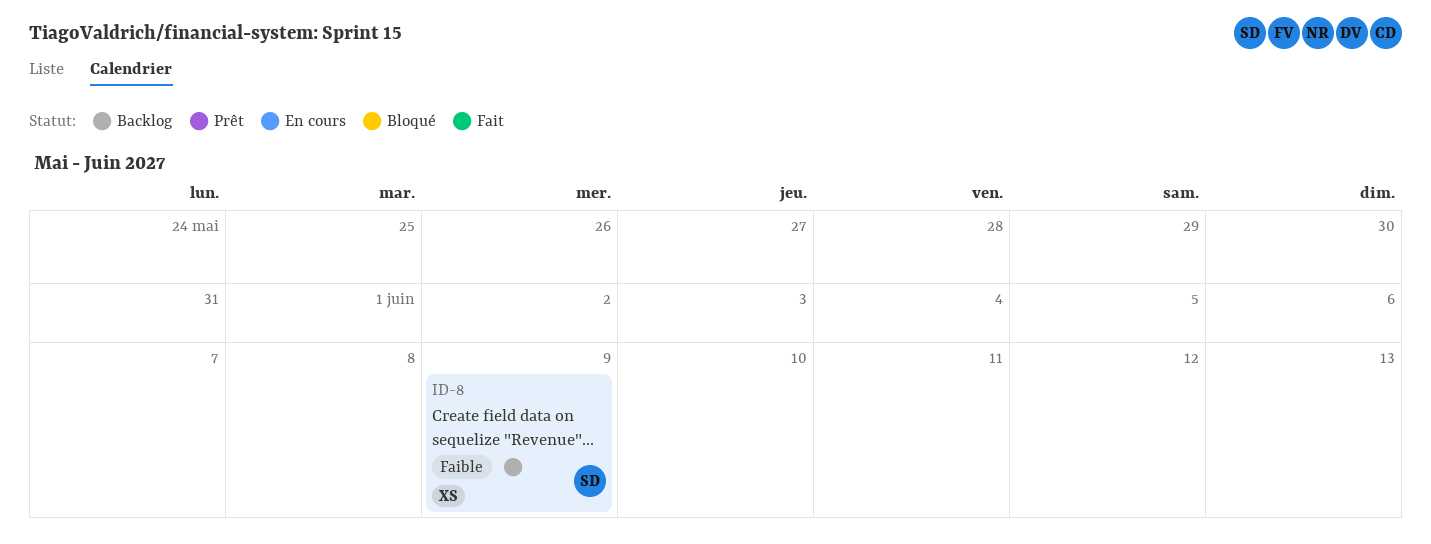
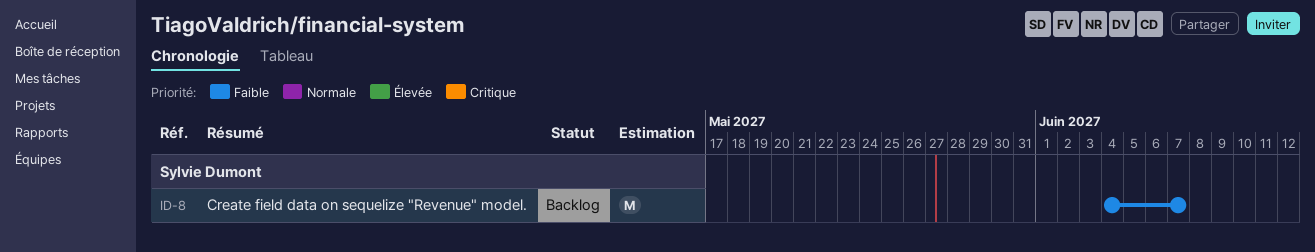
ID-8, estimate: XS -> M
ID-8, due: Jun 9 -> Jun 7

